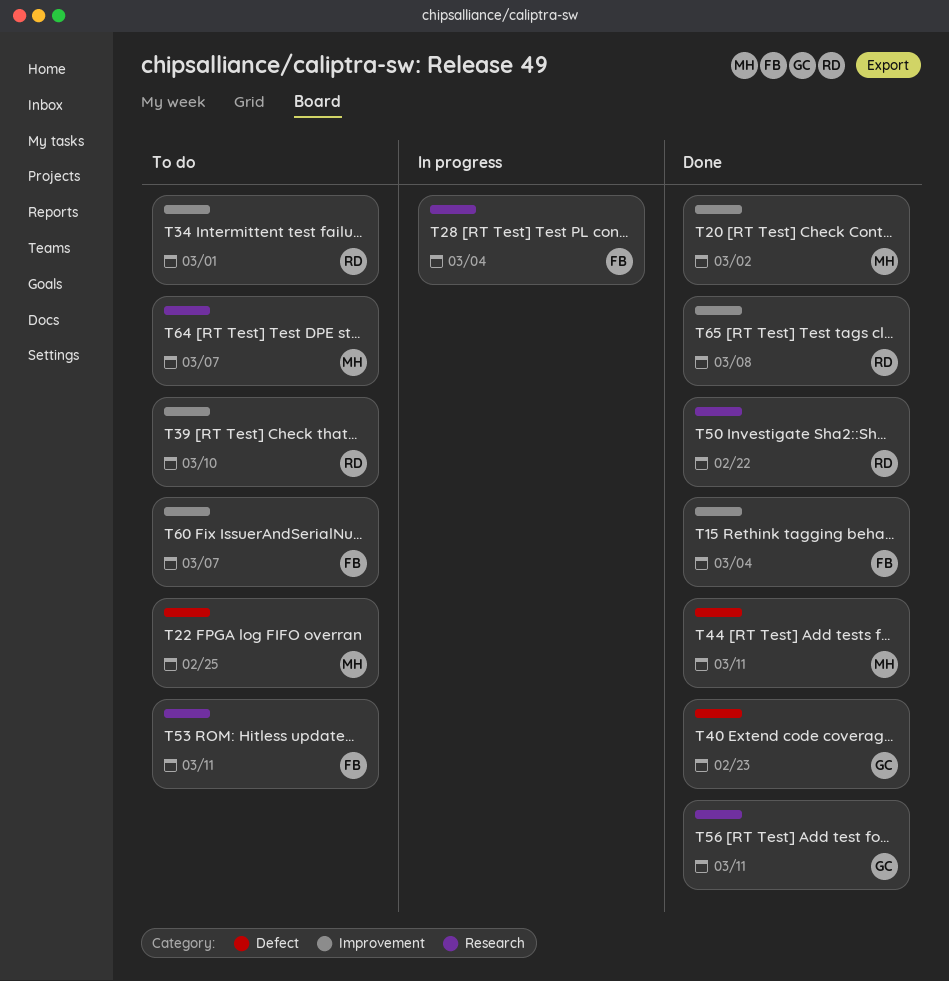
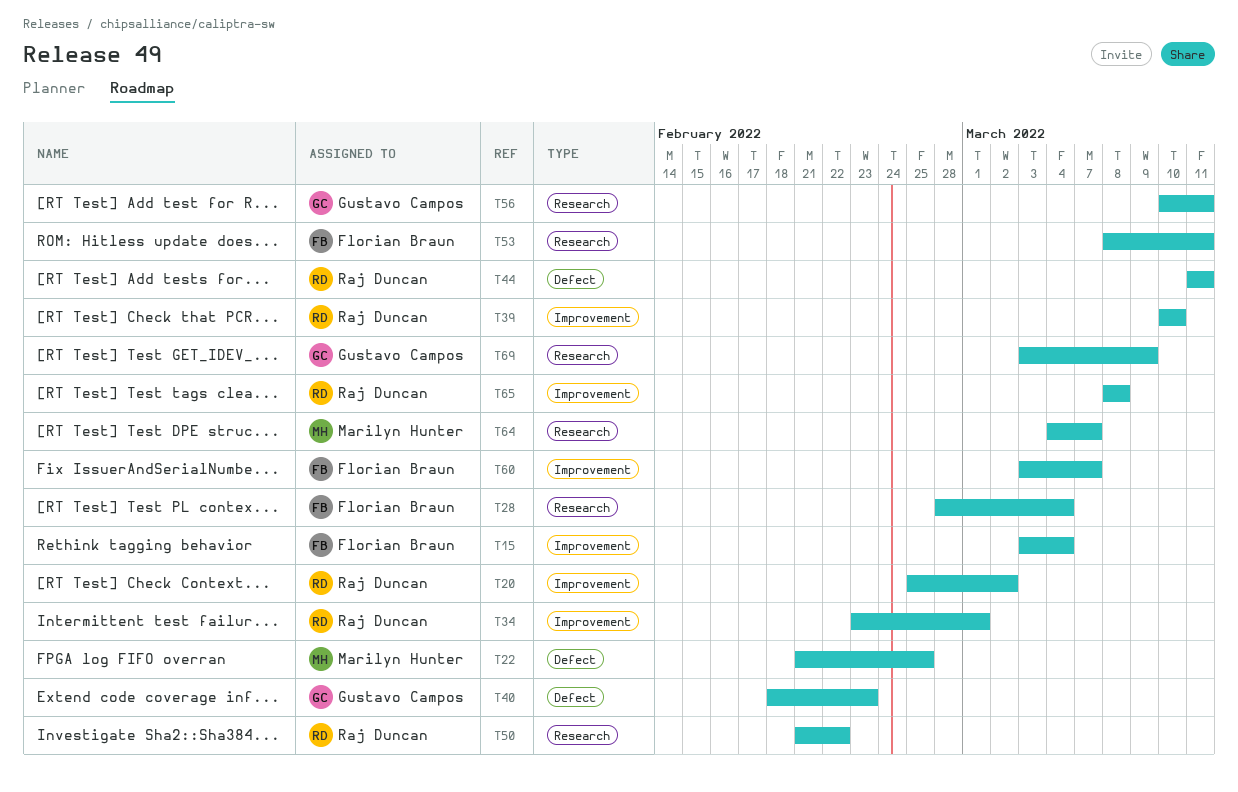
T20, owner: Marilyn Hunter -> Raj Duncan
T44, owner: Marilyn Hunter -> Raj Duncan
T69: none -> present

